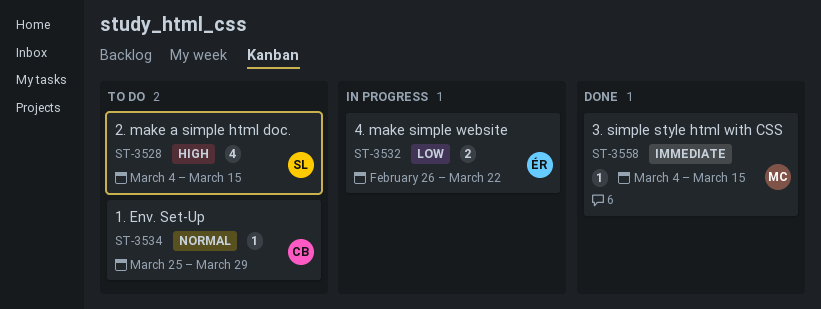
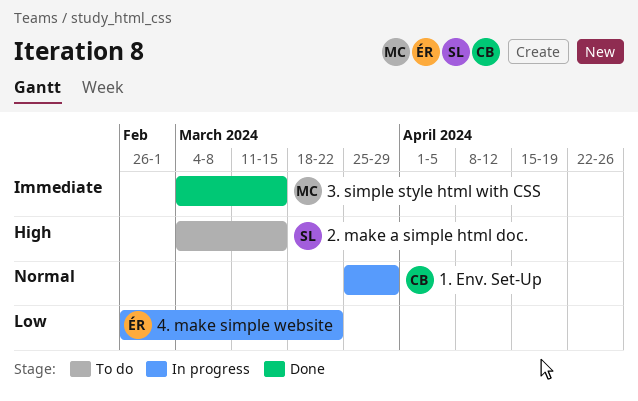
1. Env. Set-Up, status: To do -> In progress

